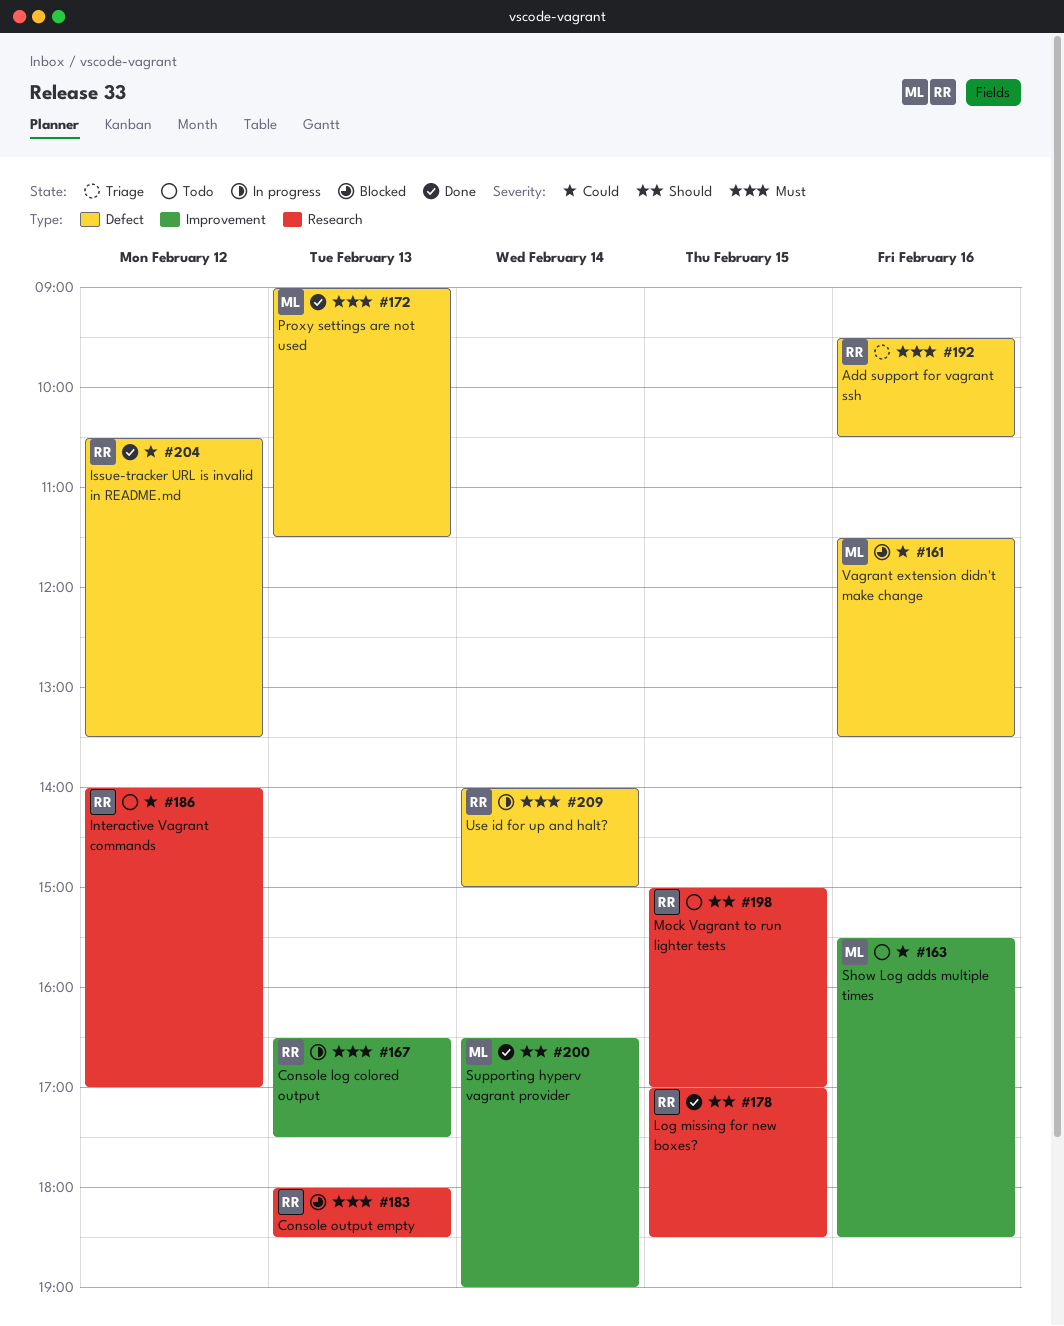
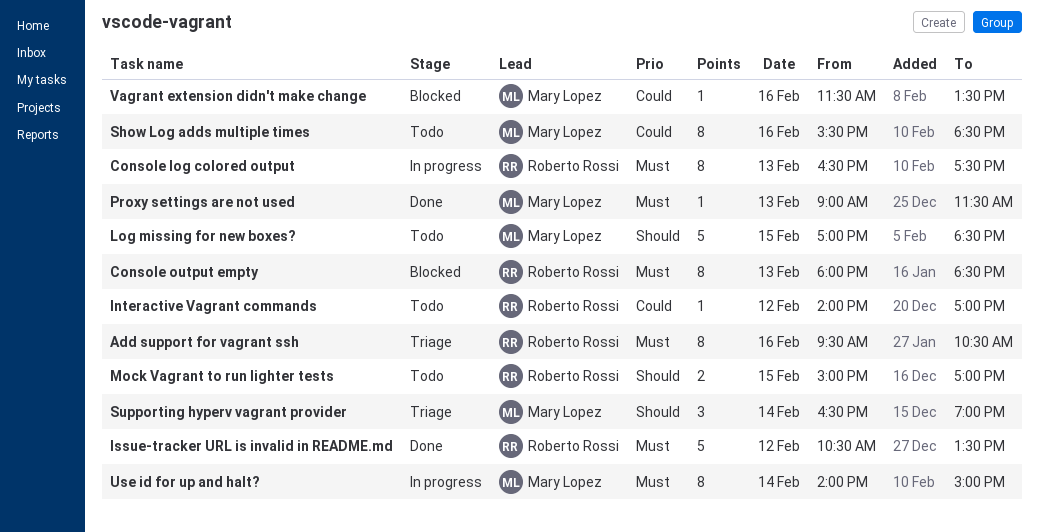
Issue-tracker URL is invalid in README.md, priority: Could -> Must
Log missing for new boxes?, status: Done -> Todo
Log missing for new boxes?, owner: Roberto Rossi -> Mary Lopez
Supporting hyperv vagrant provider, status: Done -> Triage
Use id for up and halt?, owner: Roberto Rossi -> Mary Lopez

